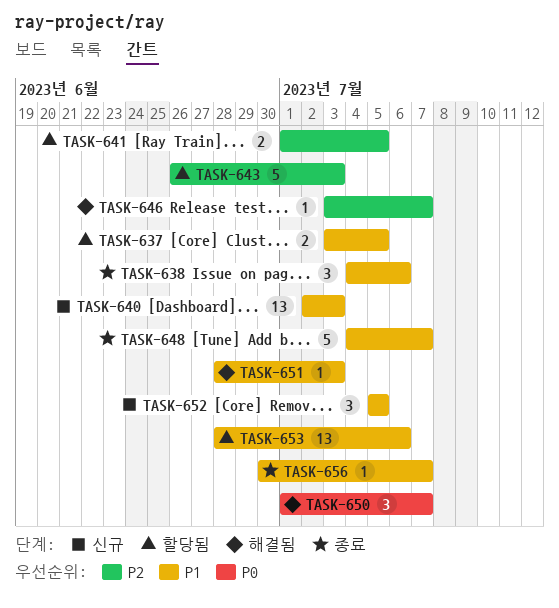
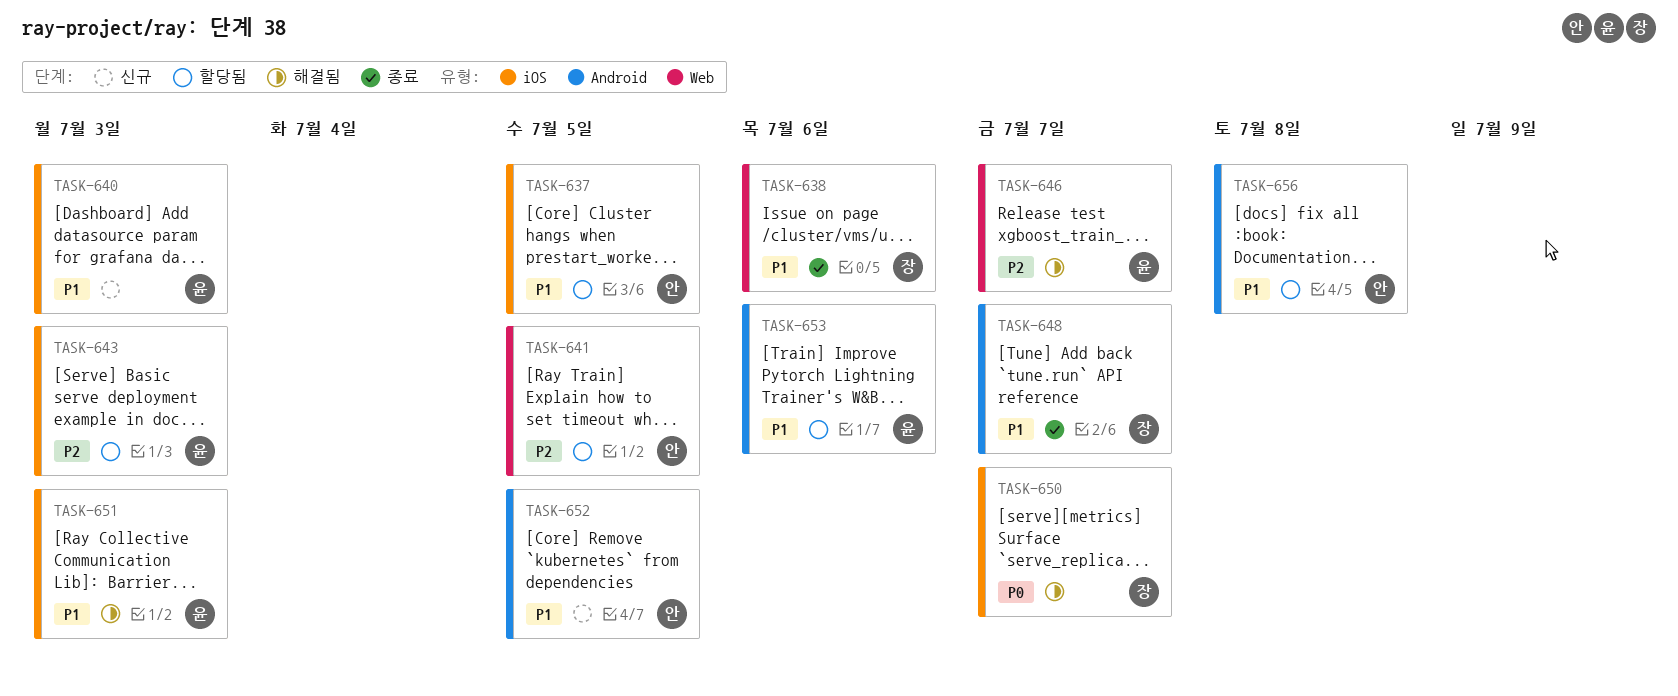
TASK-656, status: 종료 -> 할당됨
TASK-656, due: Jul 7 -> Jul 8

